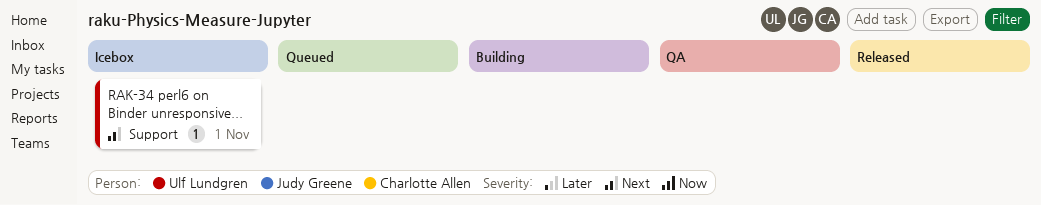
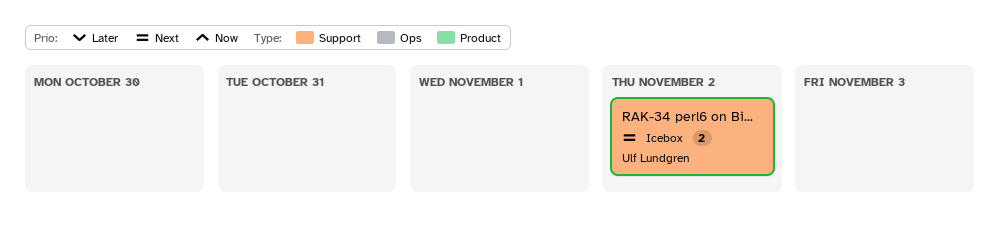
RAK-34, estimate: 1 -> 2
RAK-34, due: Nov 1 -> Nov 2

